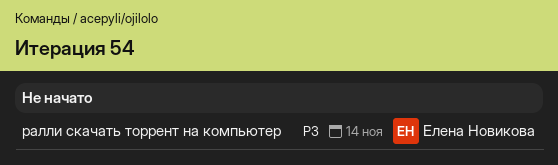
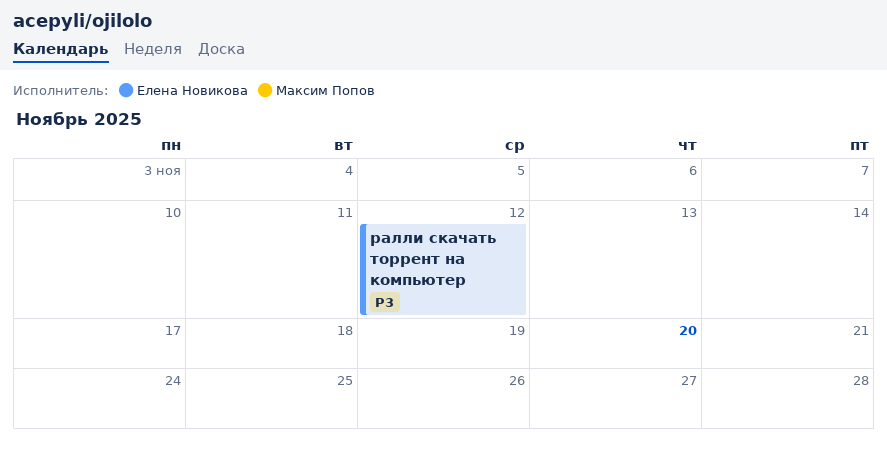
ралли скачать торрент на компьютер, due: Nov 14 -> Nov 12

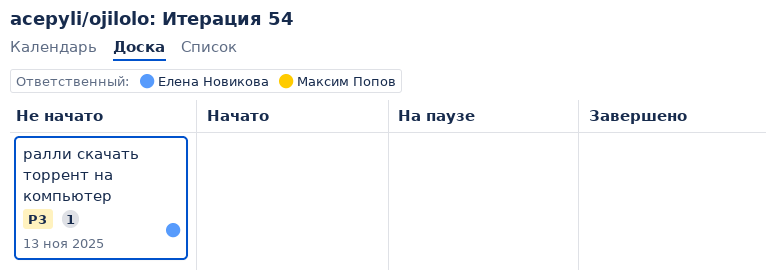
ралли скачать торрент на компьютер, due: Nov 12 -> Nov 13

